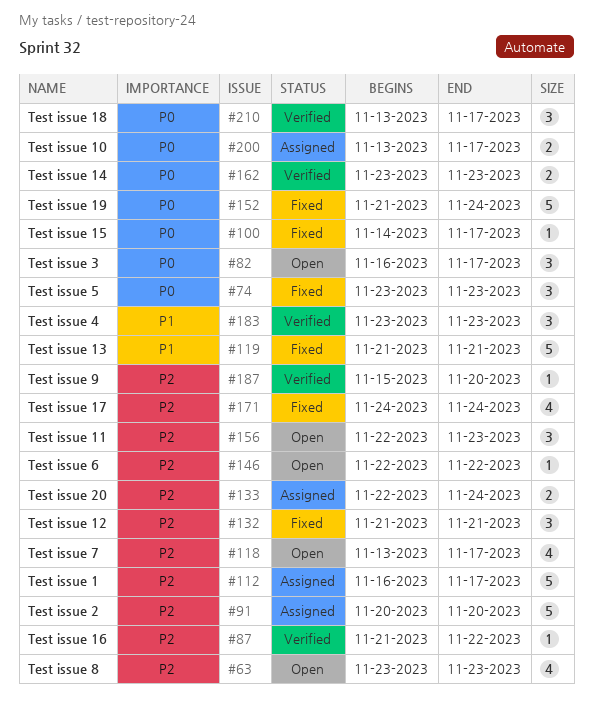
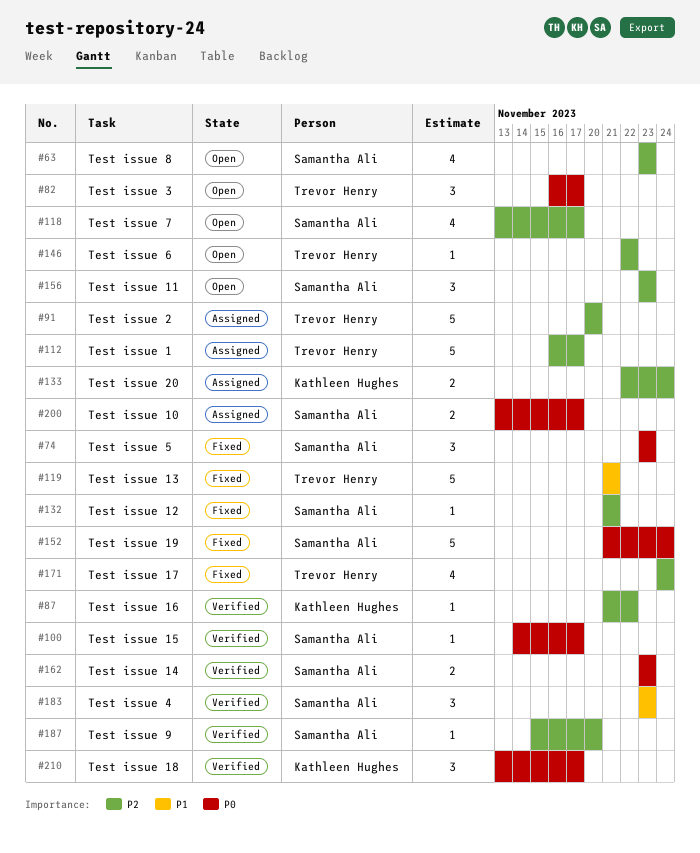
#100, status: Fixed -> Verified
#132, estimate: 3 -> 1
#156, start: Nov 22 -> Nov 23

